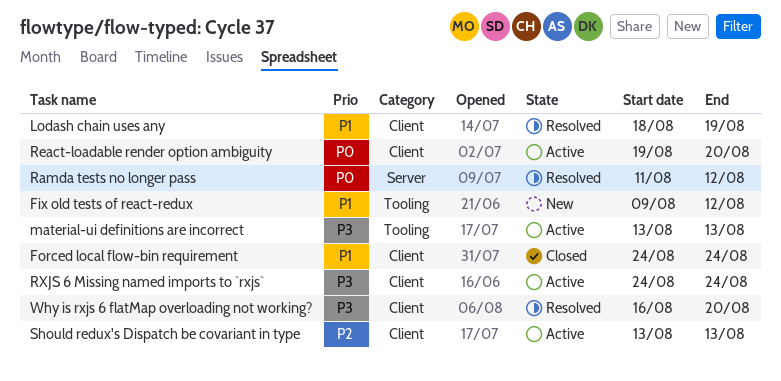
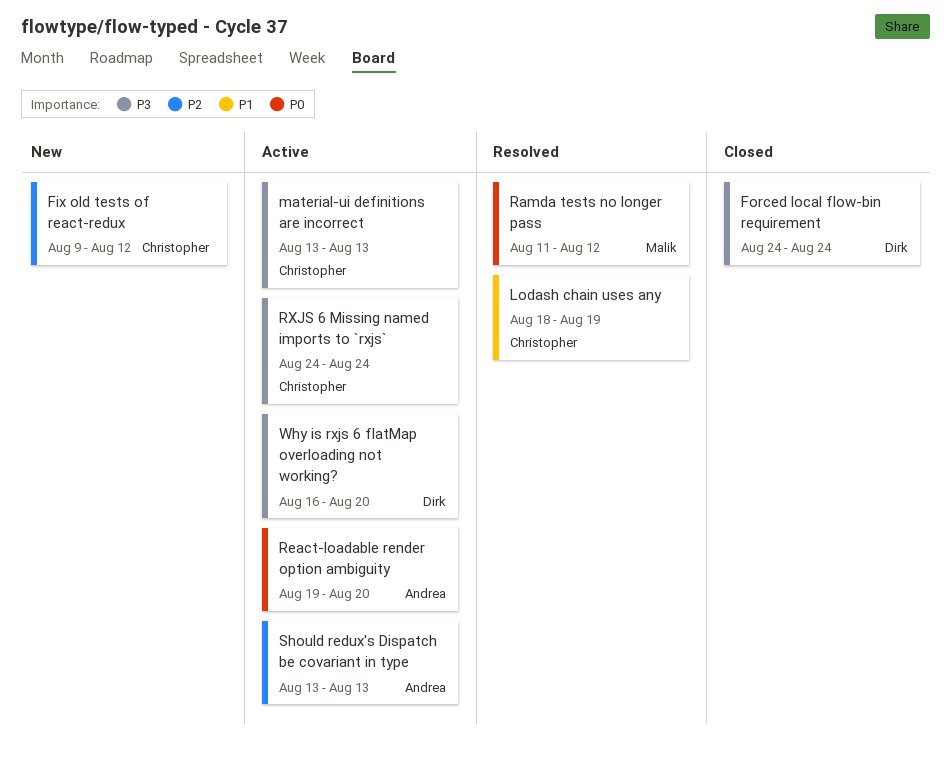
Fix old tests of react-redux, priority: P1 -> P2
Forced local flow-bin requirement, priority: P1 -> P3
Why is rxjs 6 flatMap overloading not working?, status: Resolved -> Active

